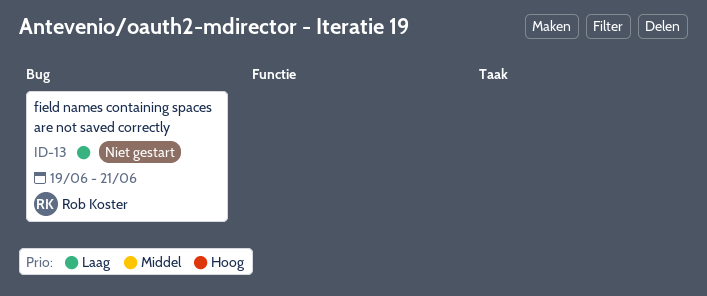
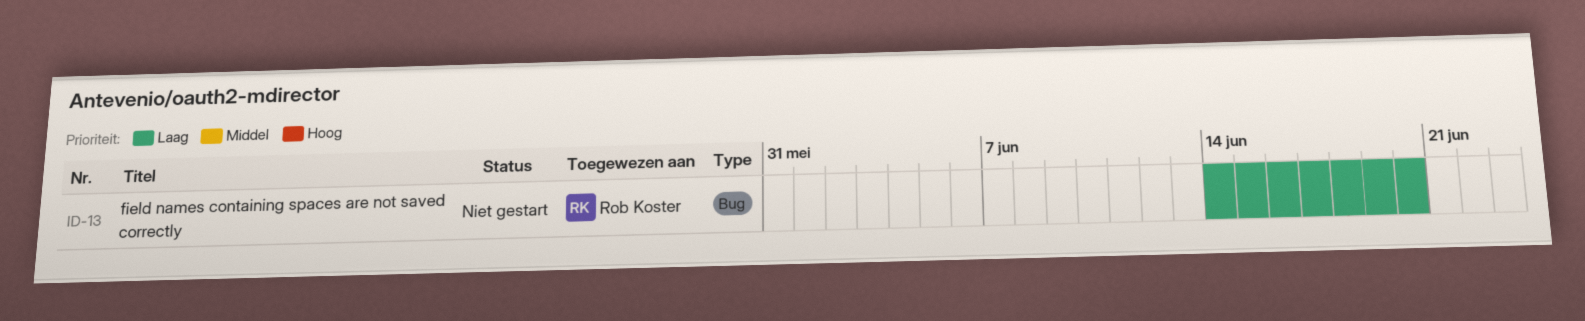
ID-13, start: Jun 19 -> Jun 14
ID-13, due: Jun 21 -> Jun 20

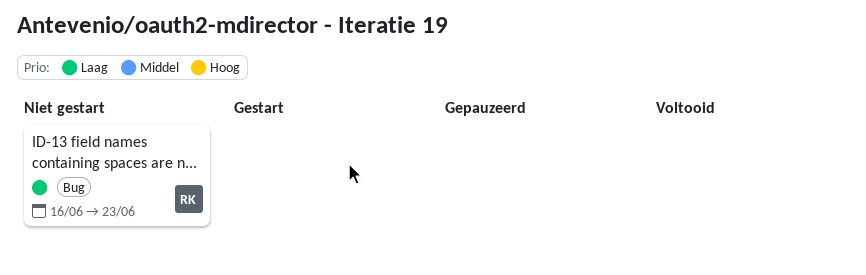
ID-13, start: Jun 14 -> Jun 16
ID-13, due: Jun 20 -> Jun 23

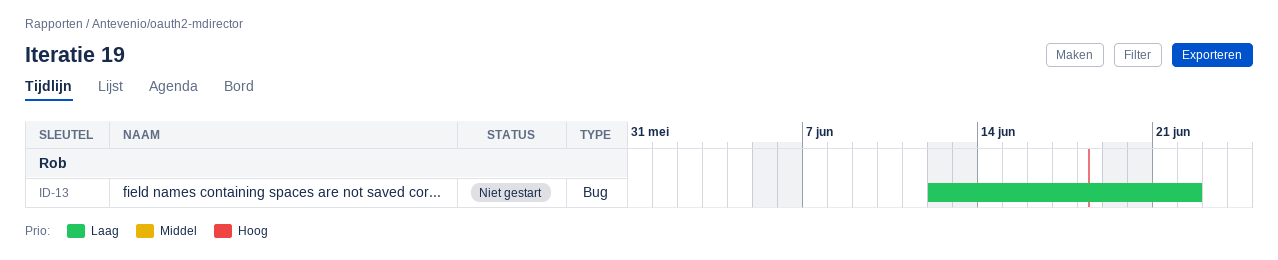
ID-13, start: Jun 16 -> Jun 12
ID-13, due: Jun 23 -> Jun 22

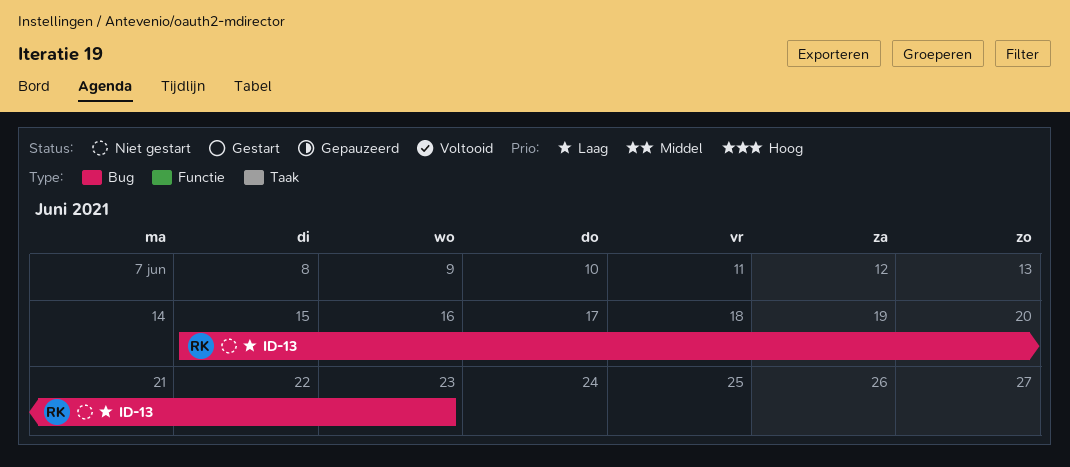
ID-13, start: Jun 12 -> Jun 15
ID-13, due: Jun 22 -> Jun 23

